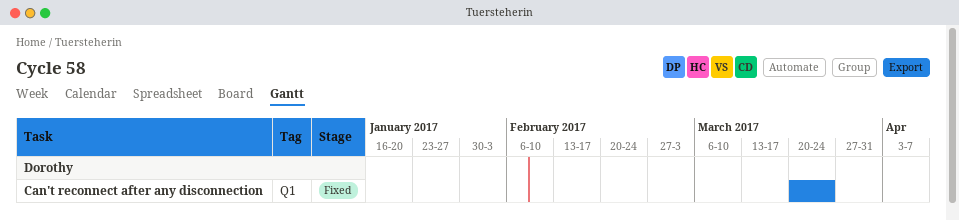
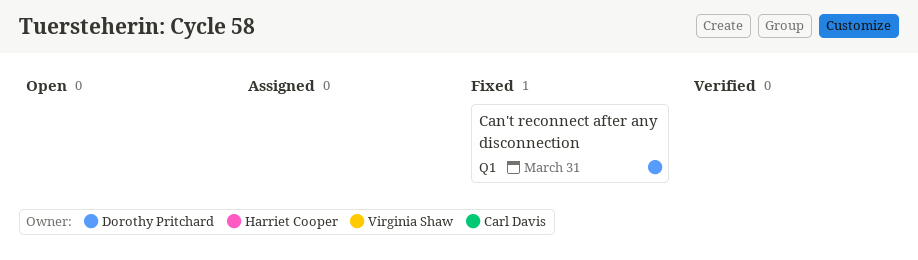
Can't reconnect after any disconnection, due: Mar 24 -> Mar 31

